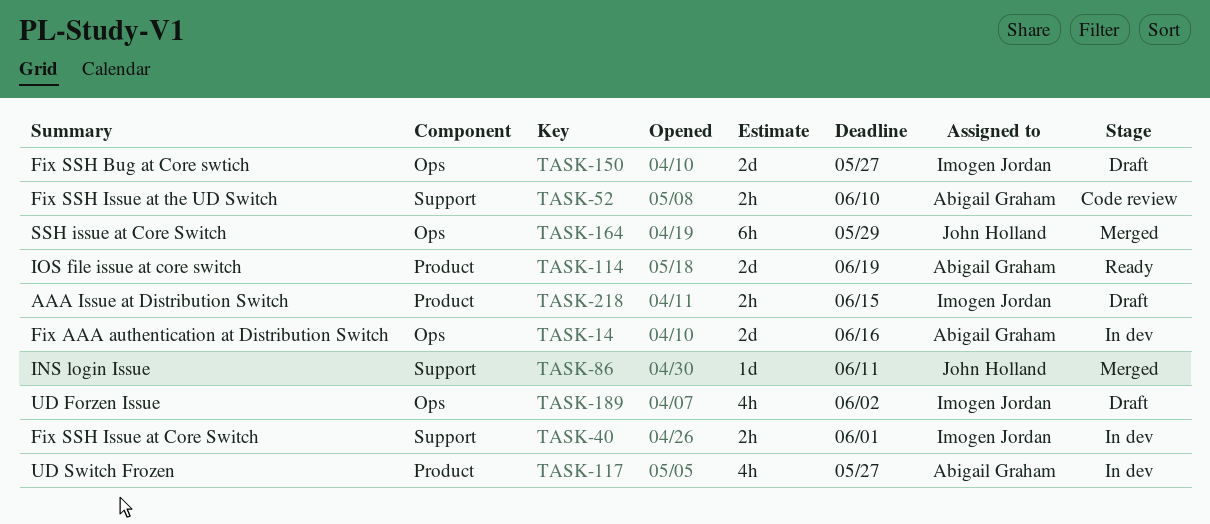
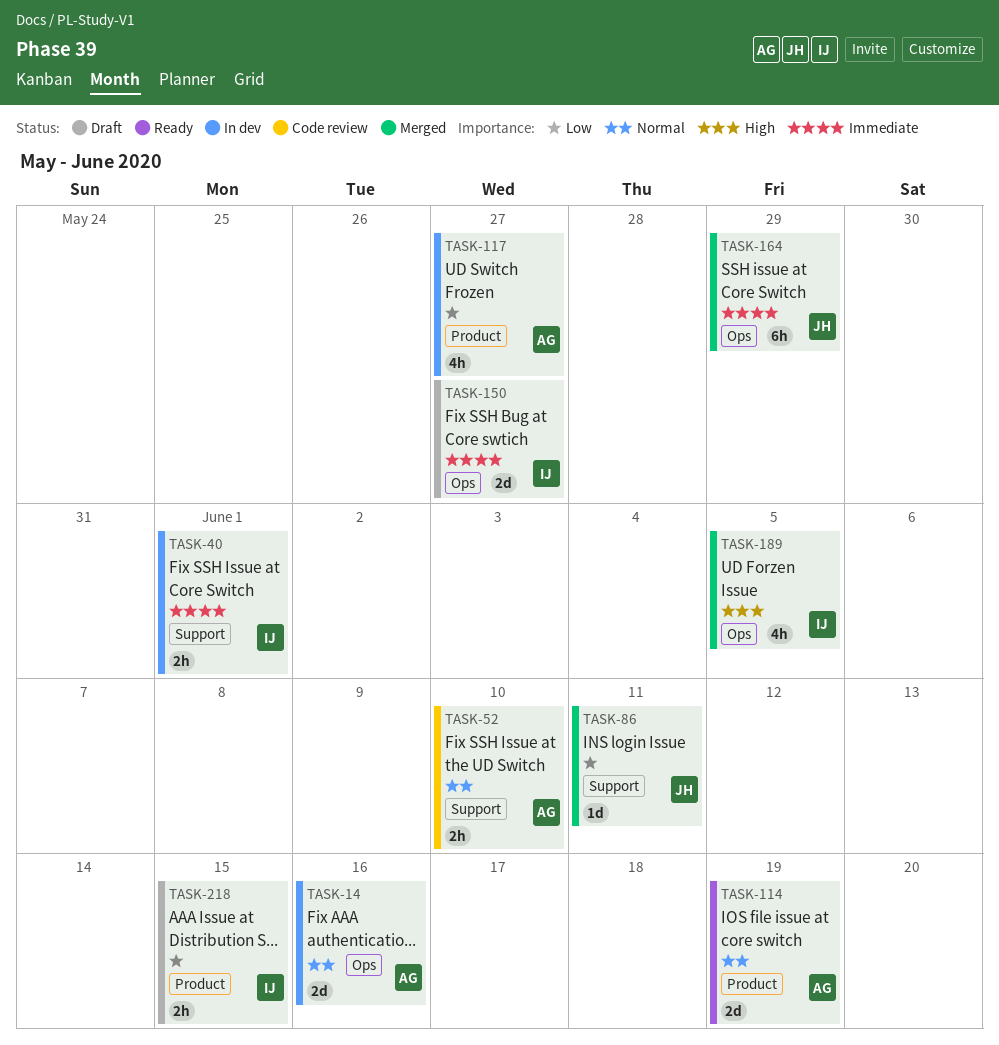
TASK-189, status: Draft -> Merged
TASK-189, due: Jun 2 -> Jun 5

